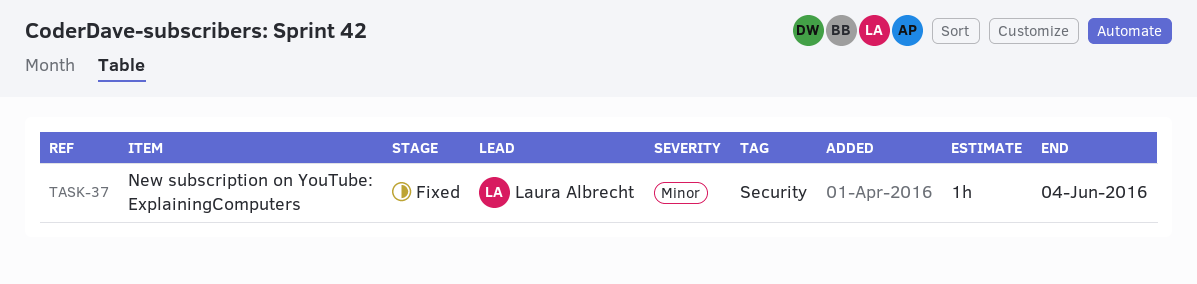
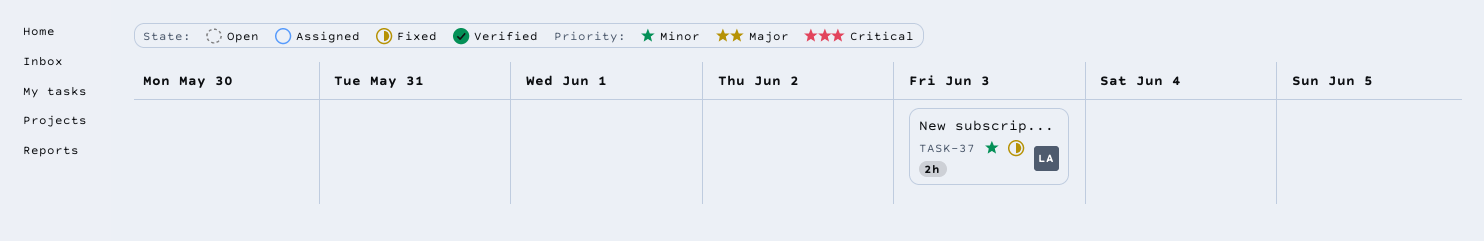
TASK-37, estimate: 1h -> 2h
TASK-37, due: Jun 4 -> Jun 3

